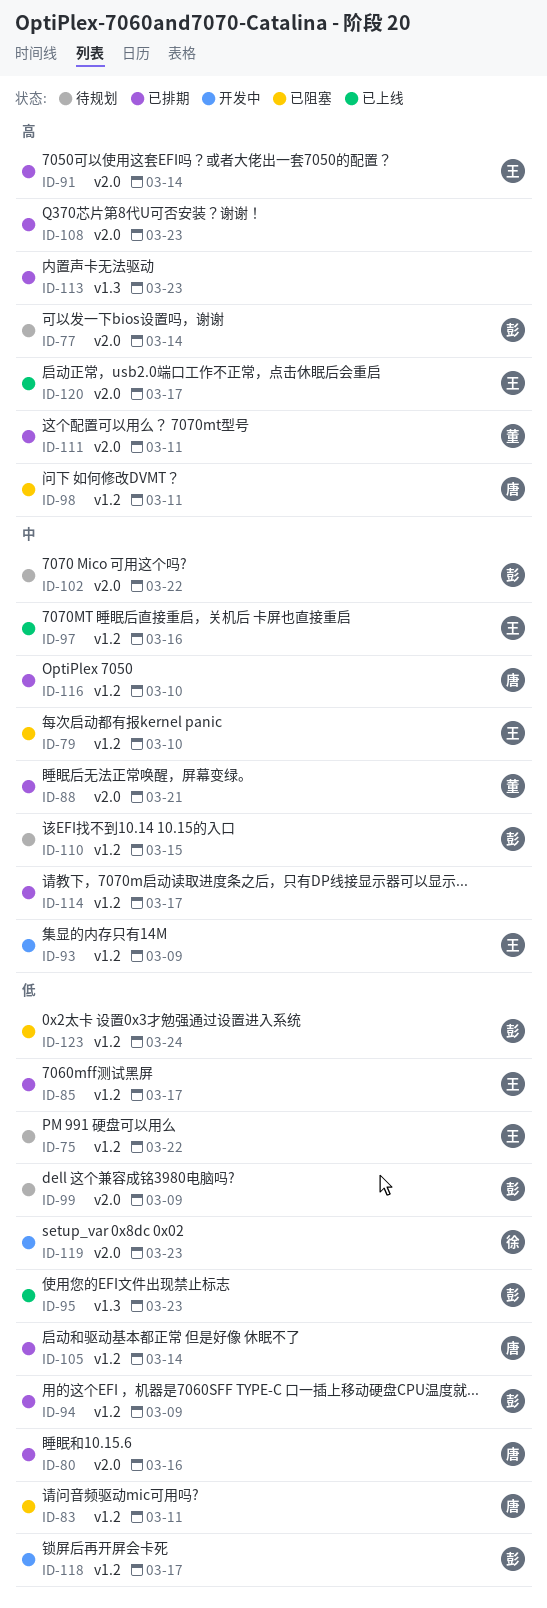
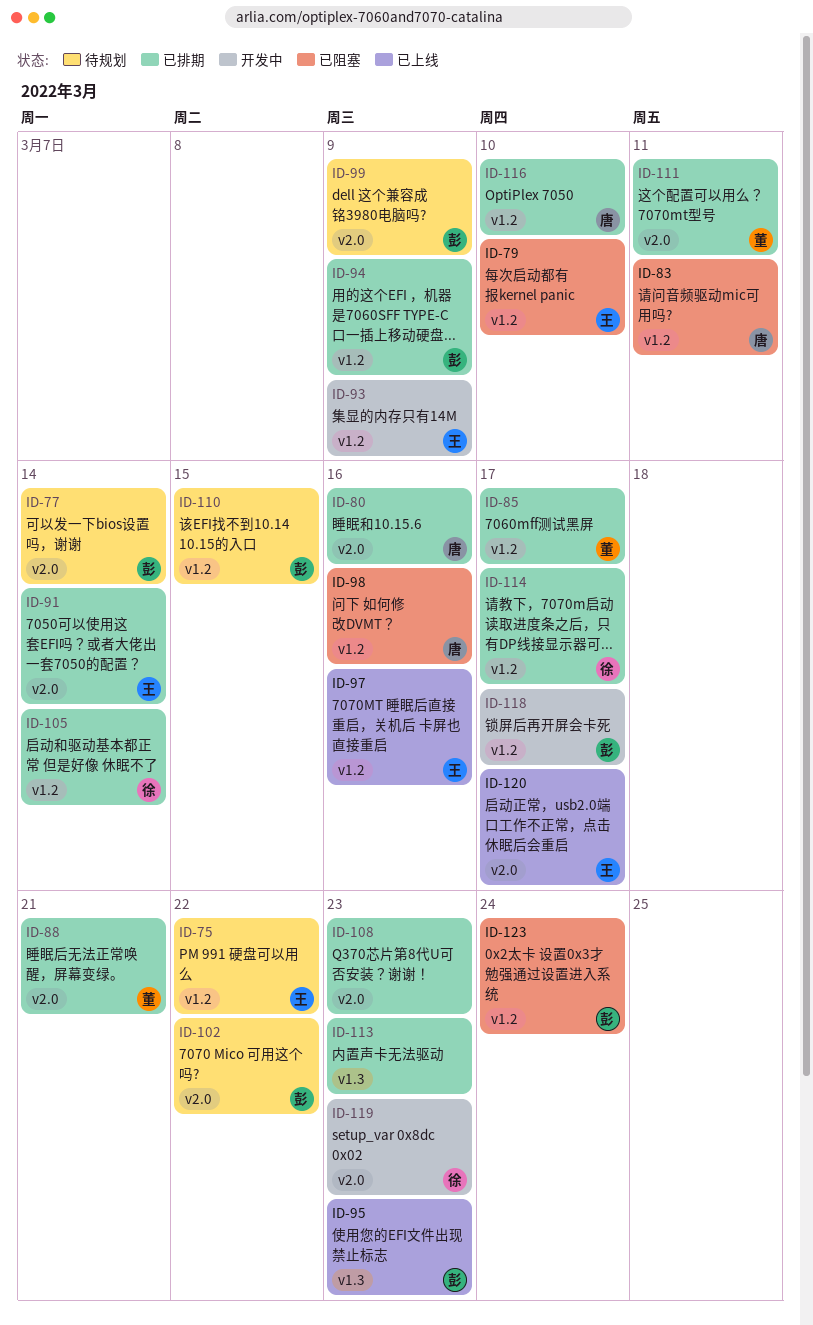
ID-85, owner: 王 -> 董
ID-98, due: Mar 11 -> Mar 16
ID-105, owner: 唐 -> 徐
ID-114, owner: none -> 徐

